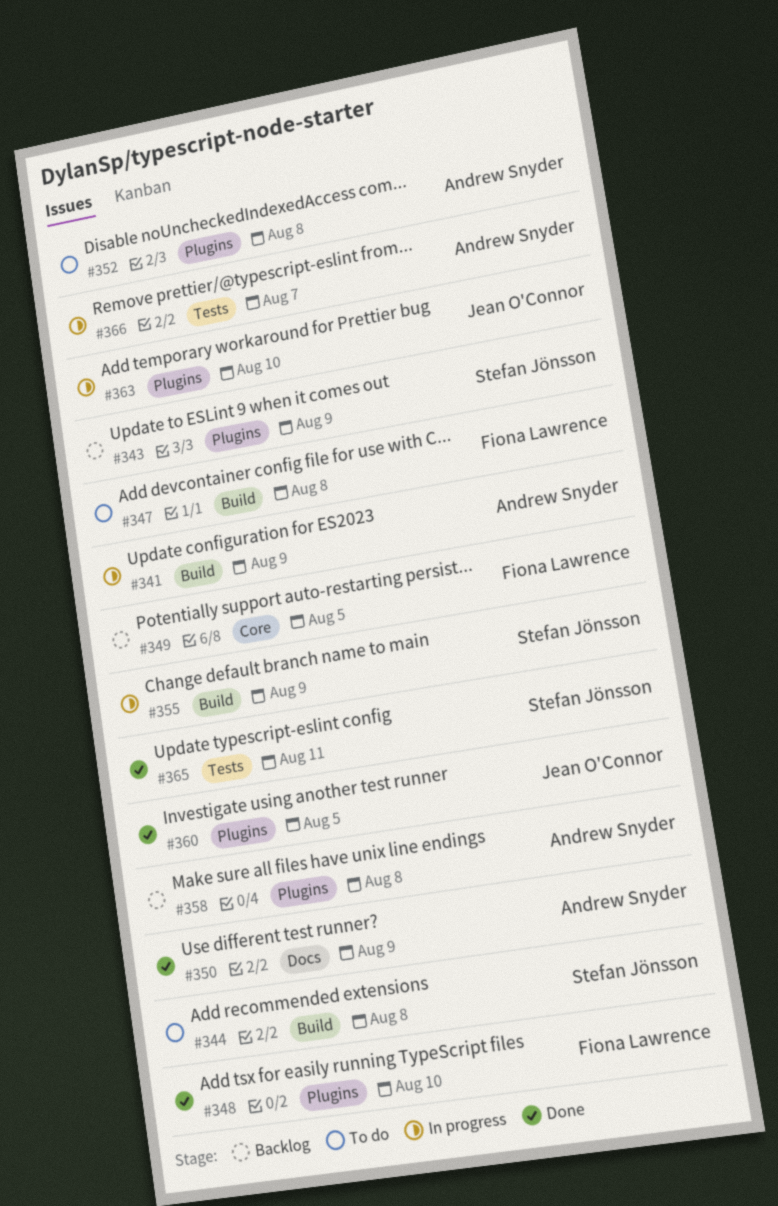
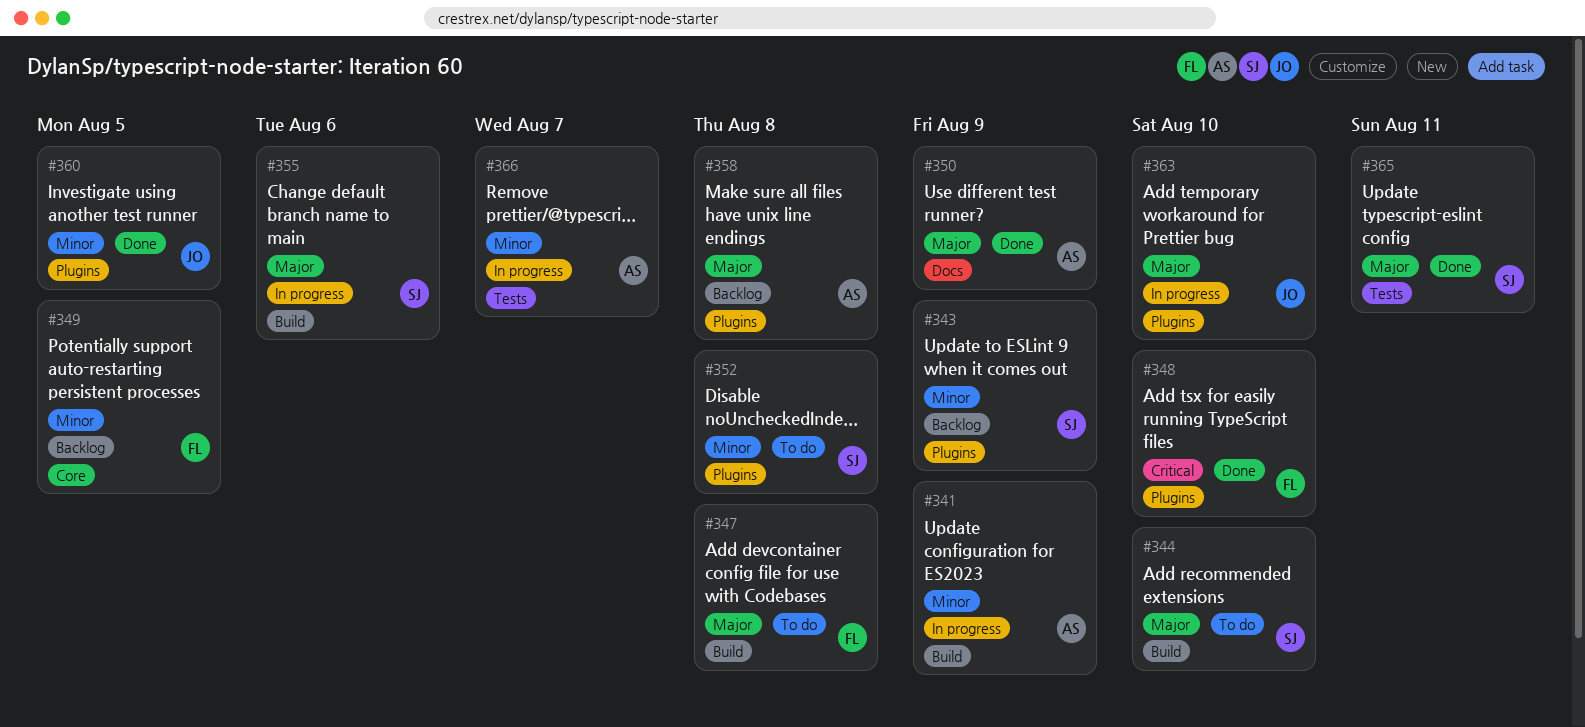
#344, due: Aug 8 -> Aug 10
#352, owner: Andrew Snyder -> Stefan Jönsson
#355, due: Aug 9 -> Aug 6

